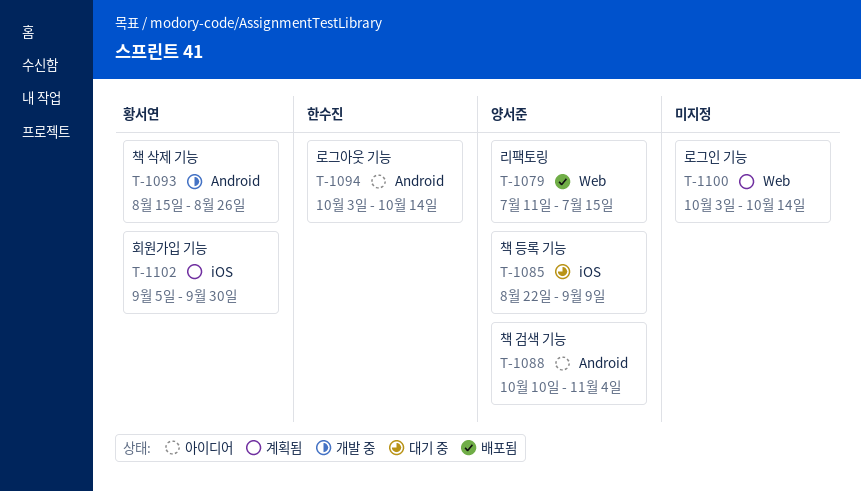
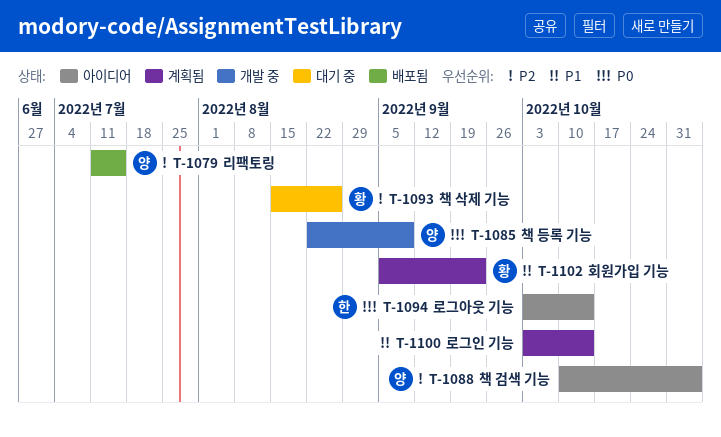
T-1085, status: 대기 중 -> 개발 중
T-1093, status: 개발 중 -> 대기 중
T-1102, due: Sep 30 -> Sep 23

